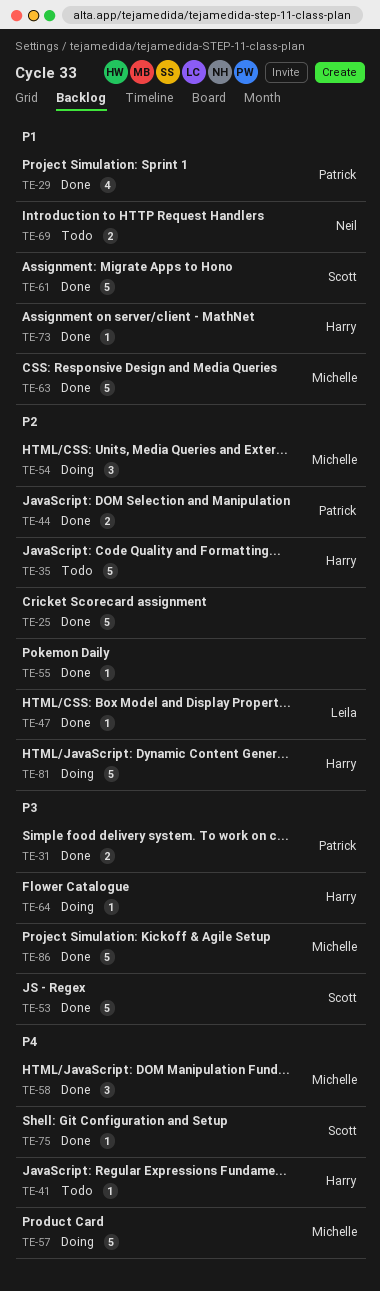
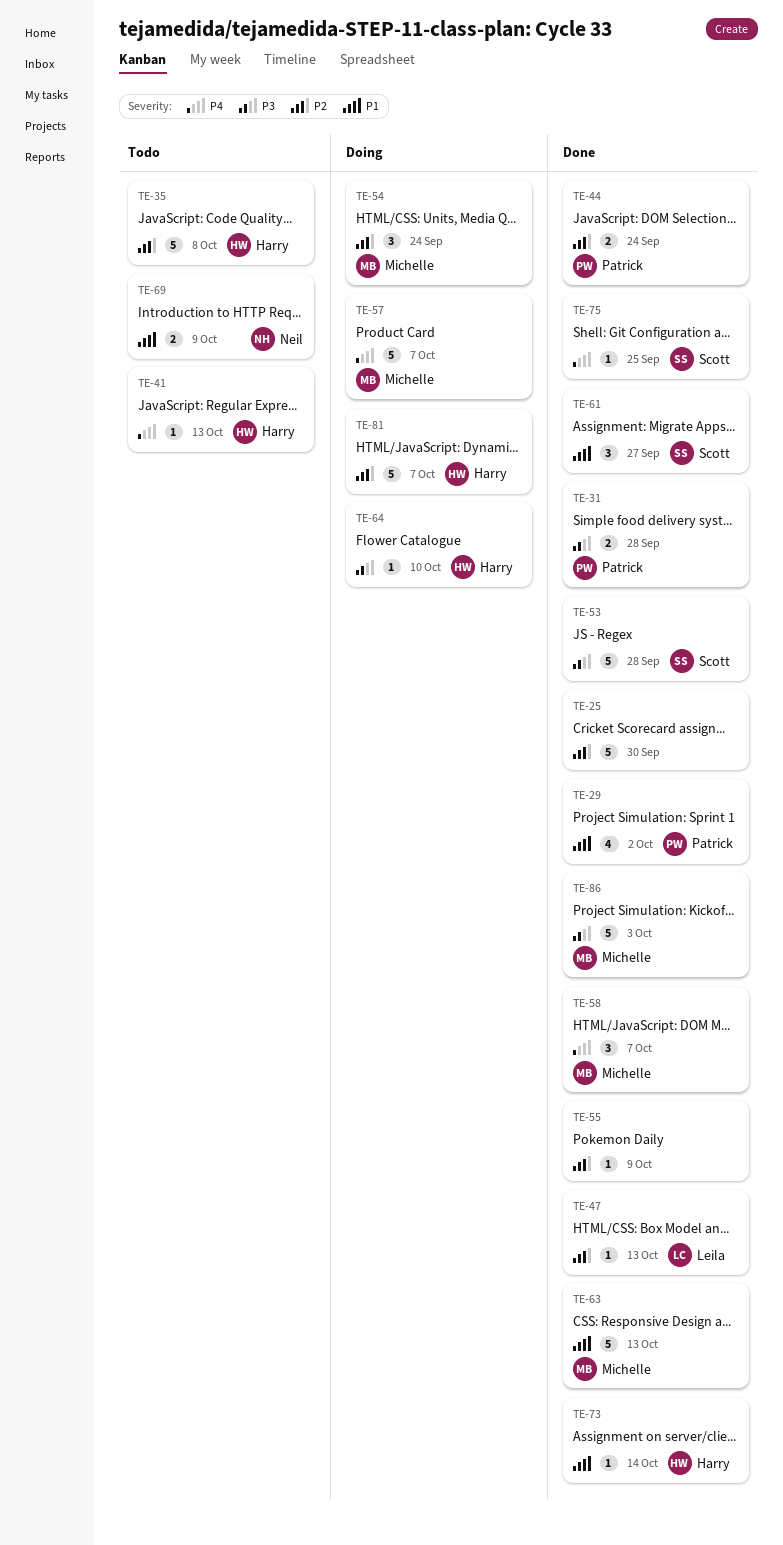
TE-61, estimate: 5 -> 3

